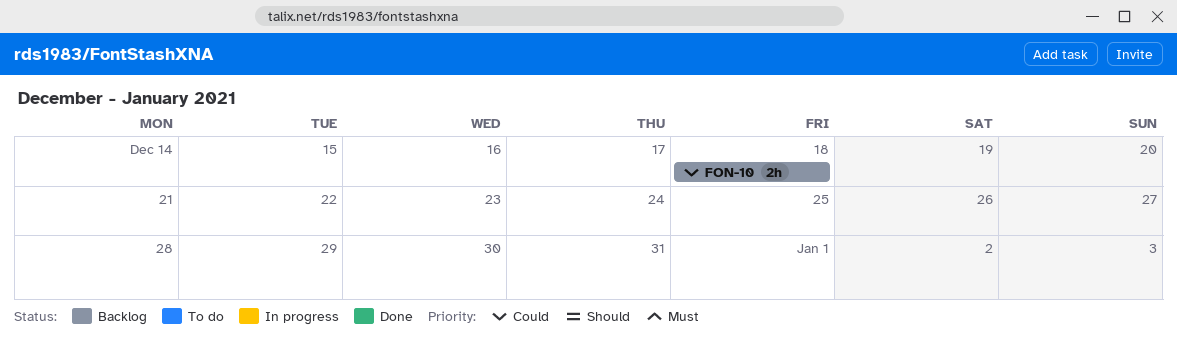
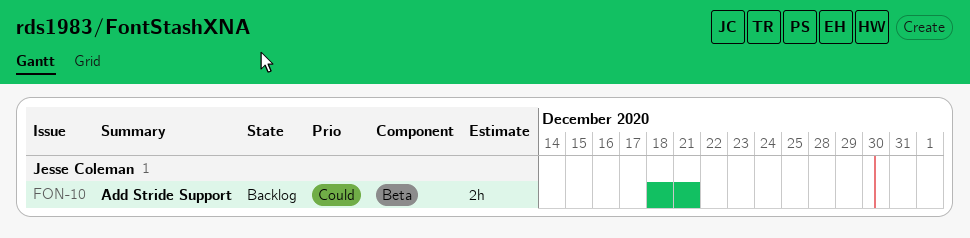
FON-10, due: Dec 18 -> Dec 21

